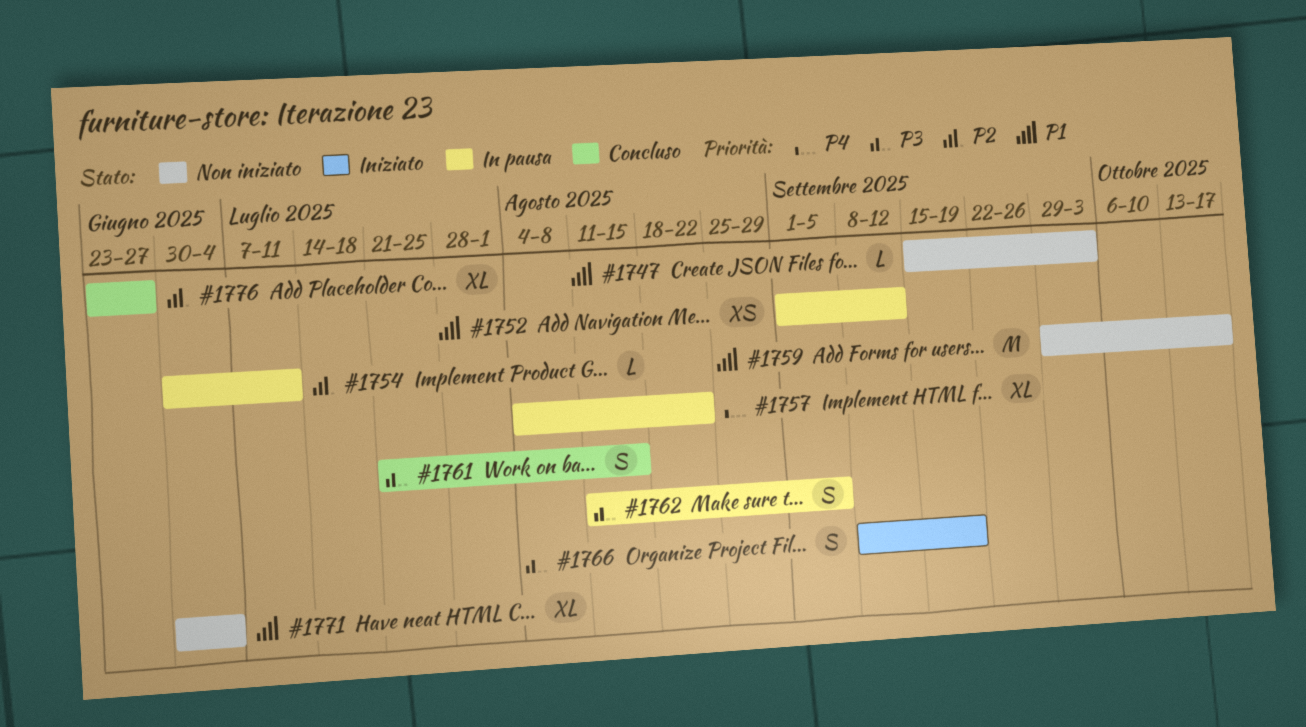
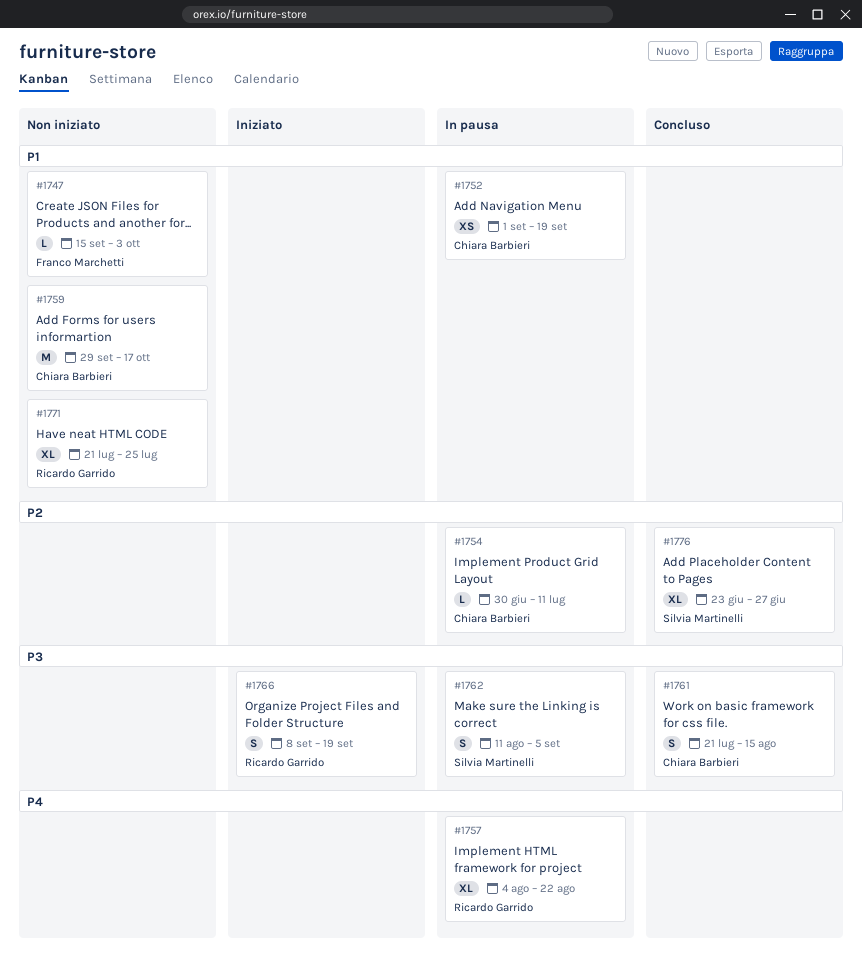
#1752, due: Sep 12 -> Sep 19
#1771, start: Jun 30 -> Jul 21
#1771, due: Jul 4 -> Jul 25

